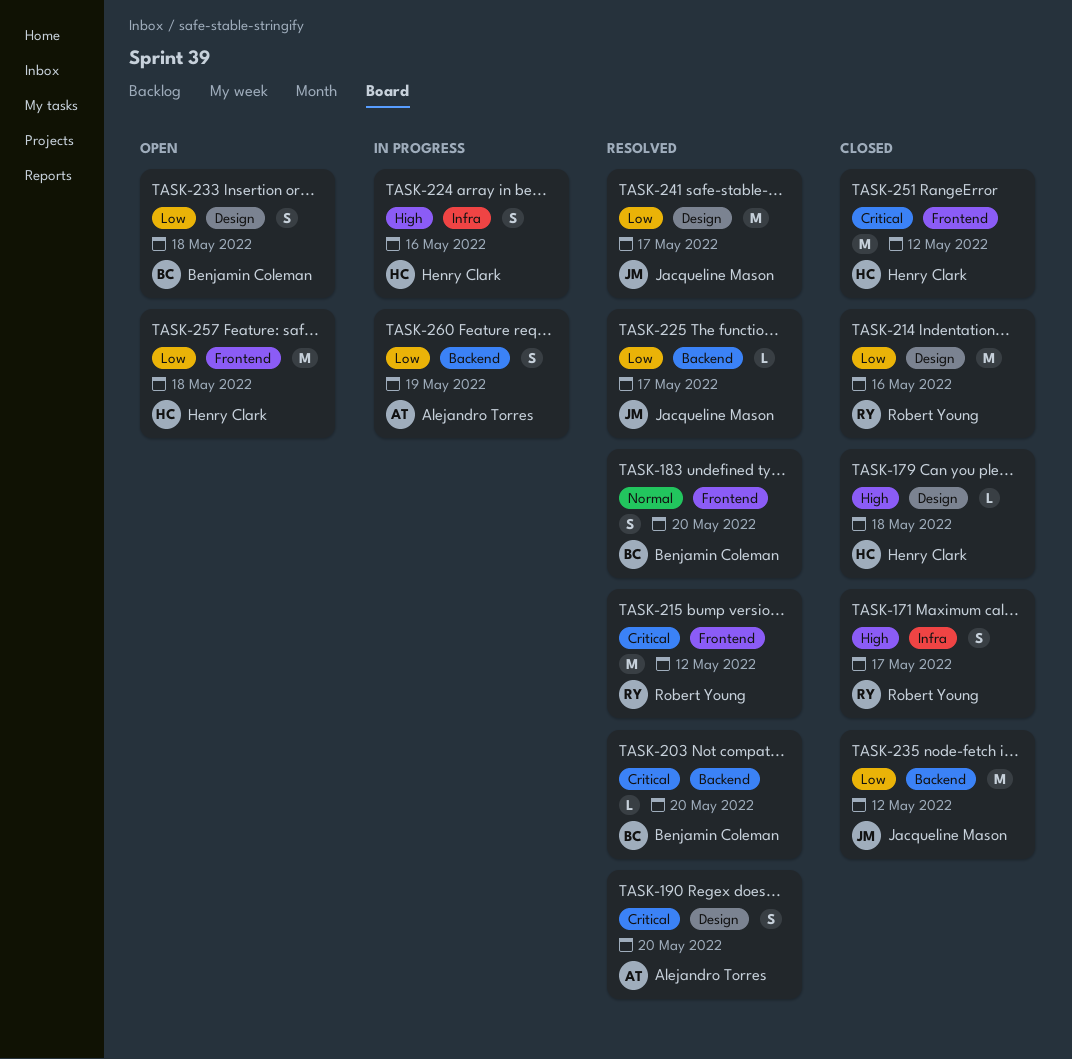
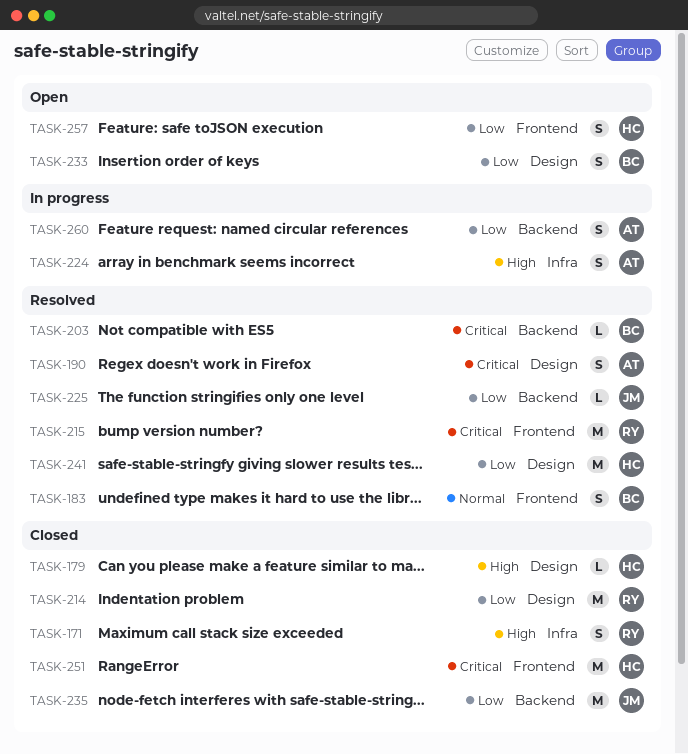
TASK-224, owner: Henry Clark -> Alejandro Torres
TASK-241, owner: Jacqueline Mason -> Henry Clark
TASK-257, estimate: M -> S

